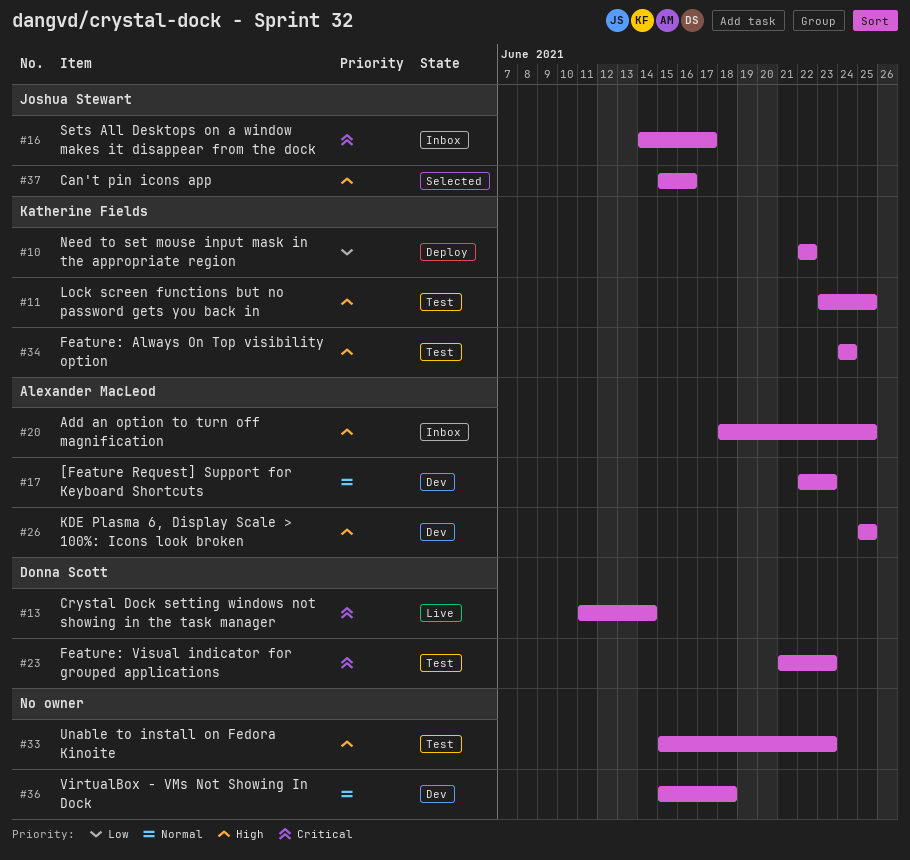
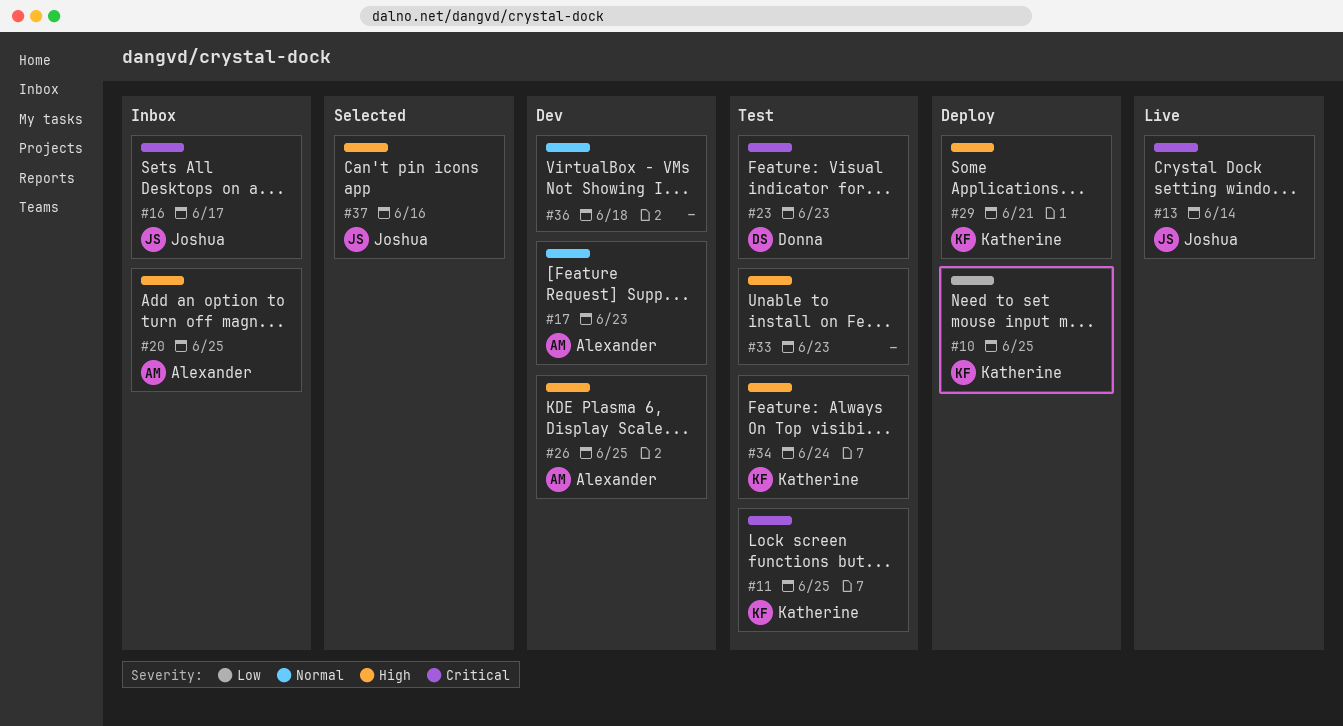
#10, due: Jun 22 -> Jun 25
#11, priority: High -> Critical
#13, owner: Donna Scott -> Joshua Stewart
#29: none -> present

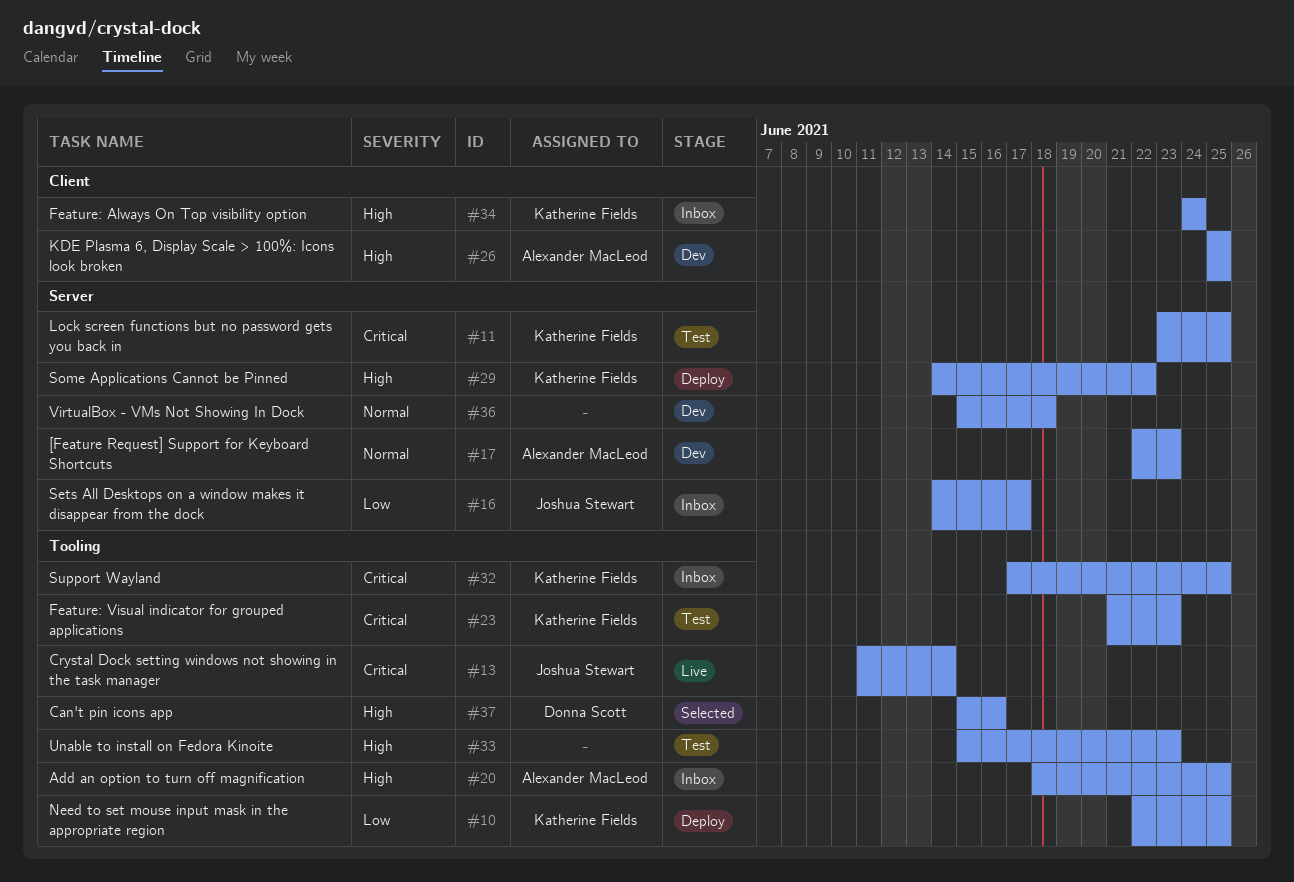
#16, priority: Critical -> Low
#23, owner: Donna Scott -> Katherine Fields
#29, due: Jun 21 -> Jun 22
#32: none -> present
#34, status: Test -> Inbox
#37, owner: Joshua Stewart -> Donna Scott

